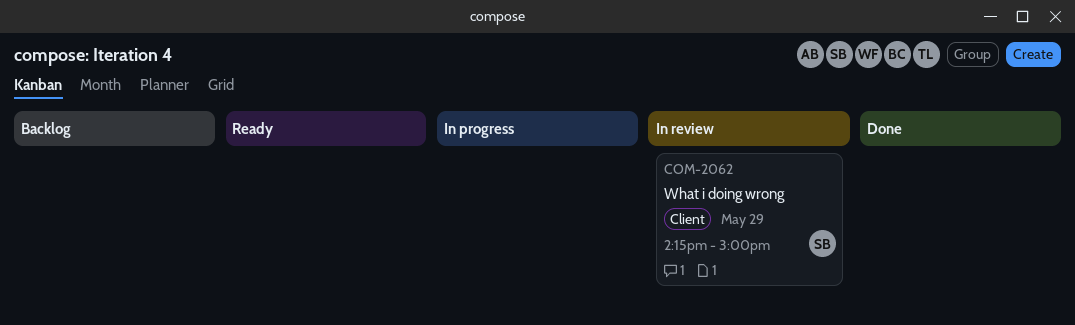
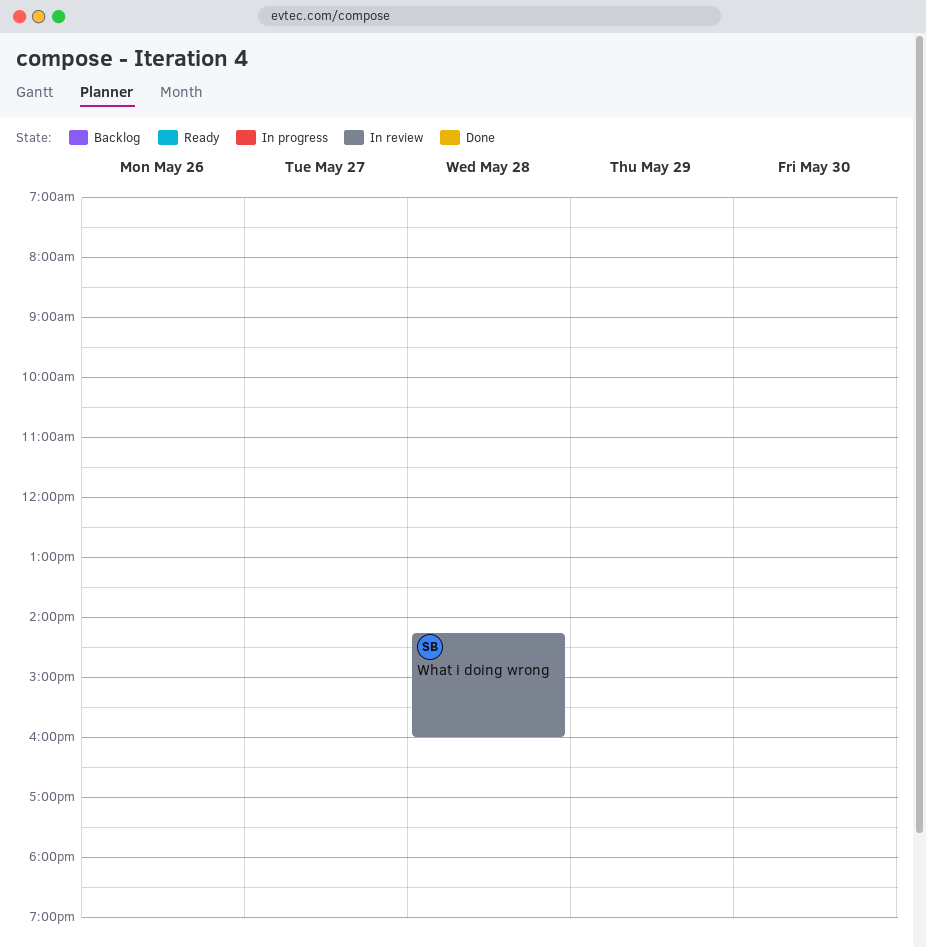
What i doing wrong, day: May 29 -> May 28
What i doing wrong, ends: 15:00 -> 16:00

